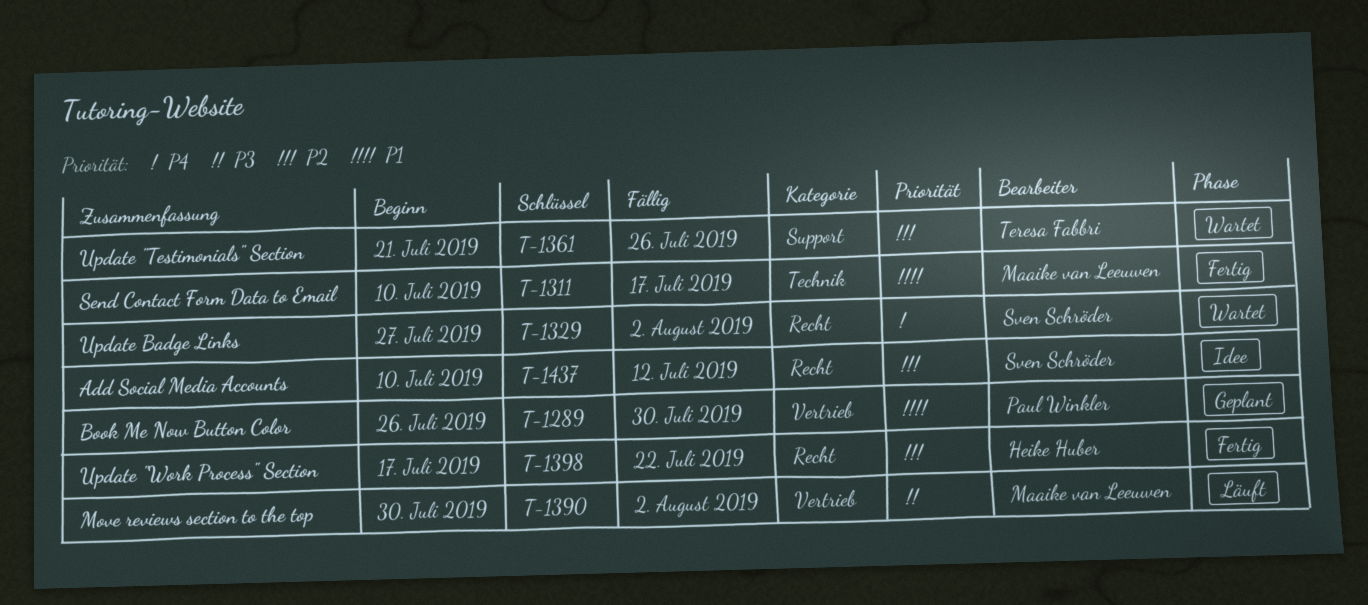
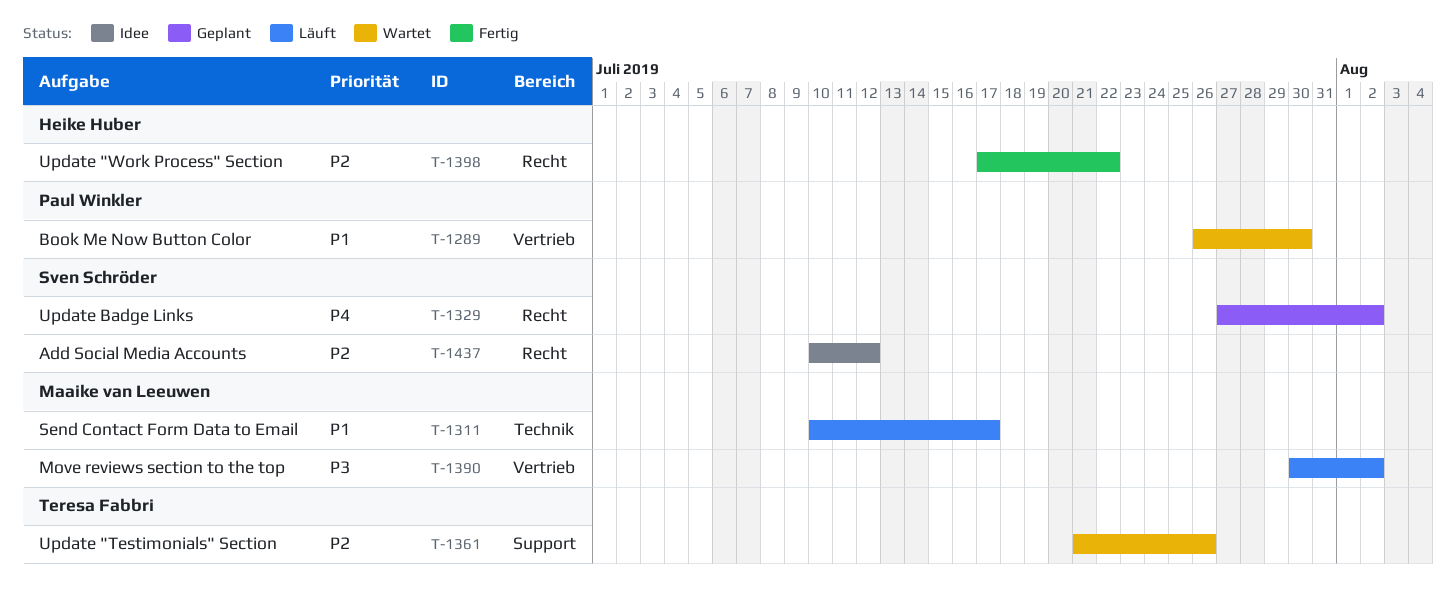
T-1289, status: Geplant -> Wartet
T-1311, status: Fertig -> Läuft
T-1329, status: Wartet -> Geplant

